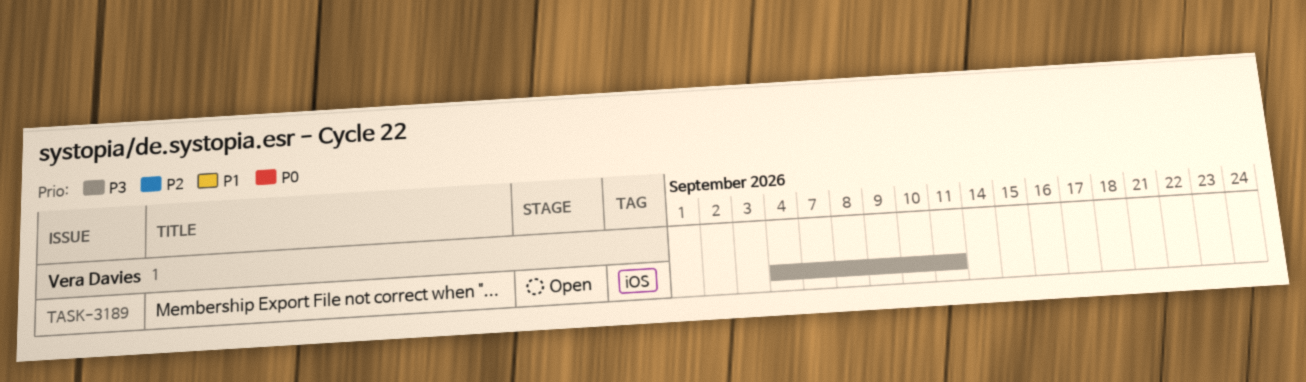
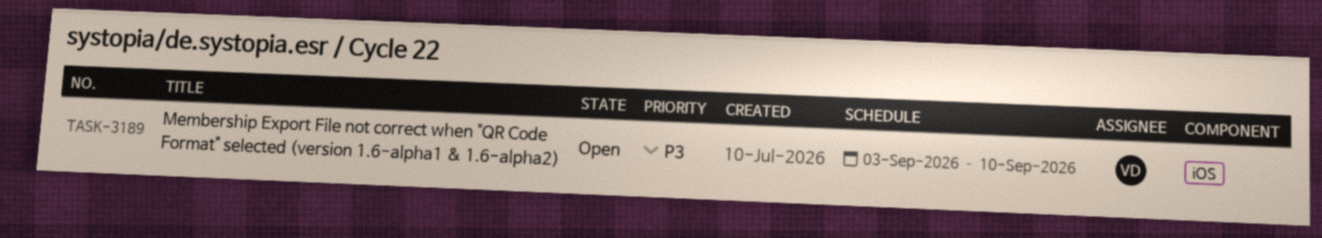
TASK-3189, start: Sep 4 -> Sep 3
TASK-3189, due: Sep 11 -> Sep 10

